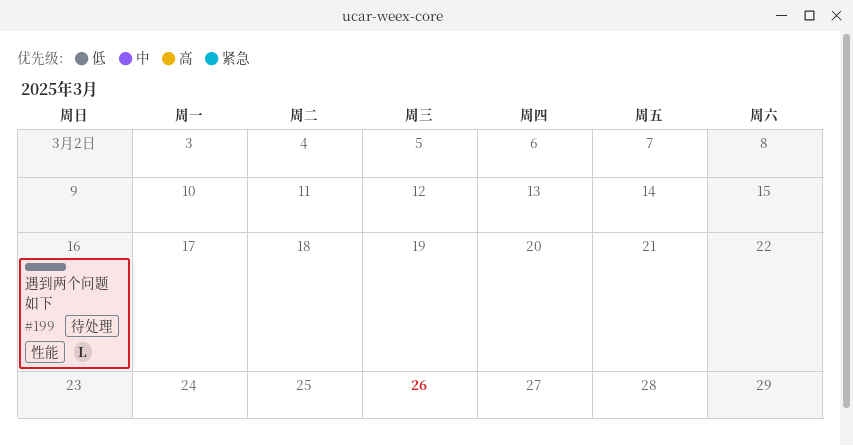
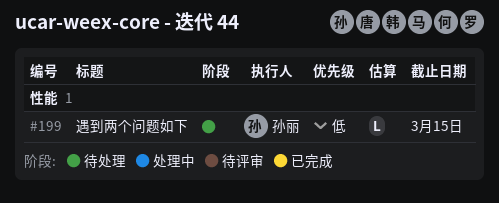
#199, due: Mar 16 -> Mar 15

